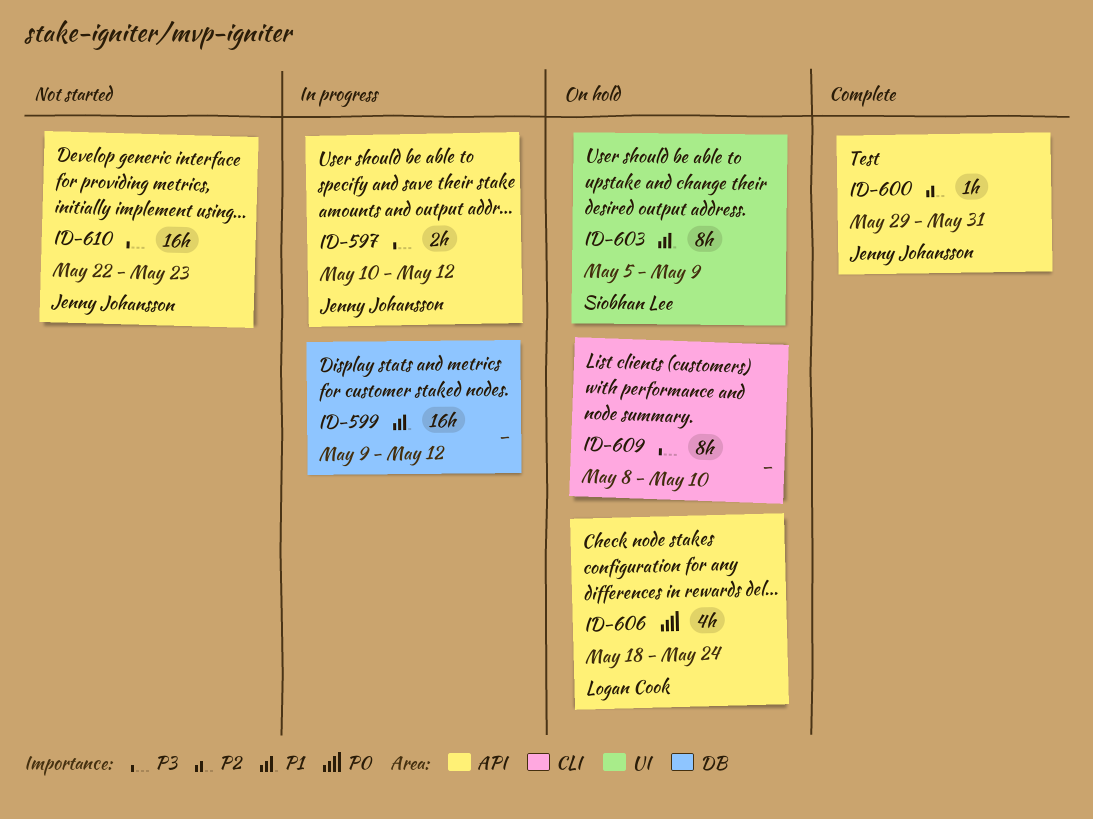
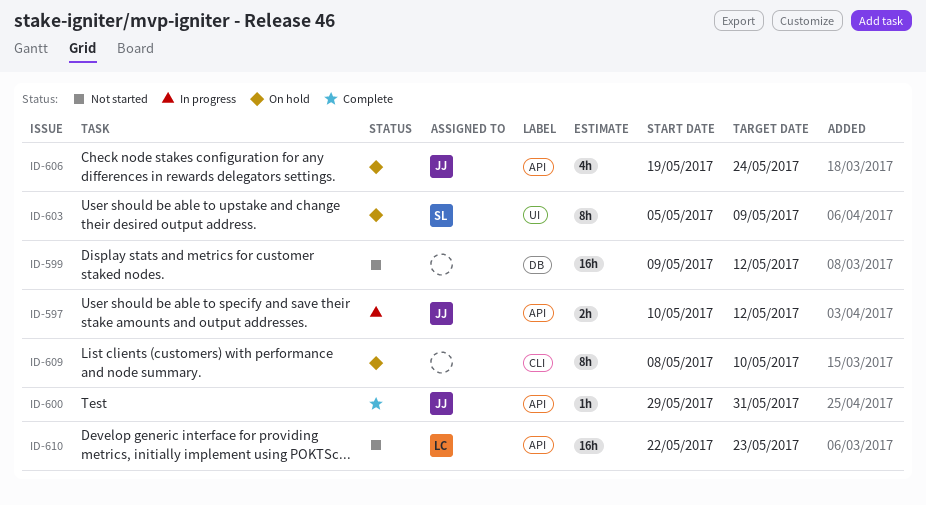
ID-599, status: In progress -> Not started
ID-606, owner: Logan Cook -> Jenny Johansson
ID-606, start: May 18 -> May 19
ID-610, owner: Jenny Johansson -> Logan Cook

